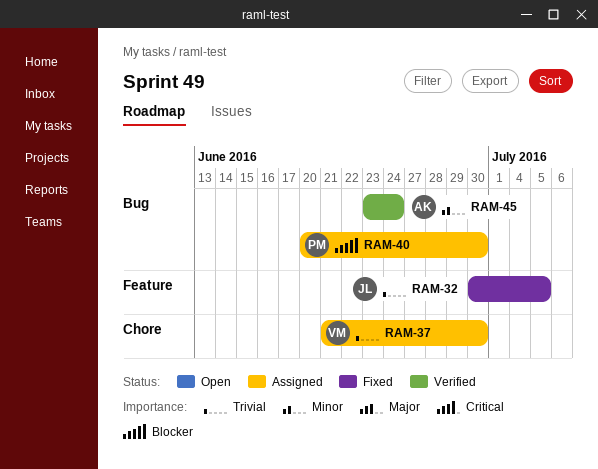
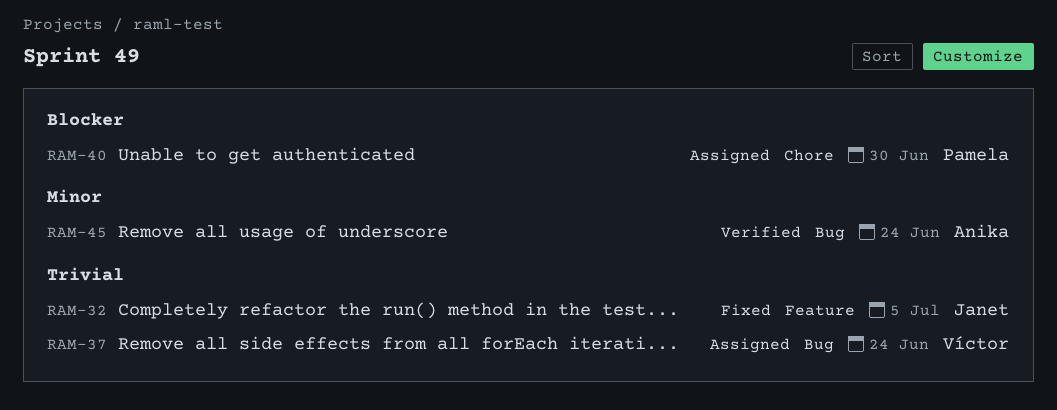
RAM-37, label: Chore -> Bug
RAM-37, due: Jun 30 -> Jun 24
RAM-40, label: Bug -> Chore

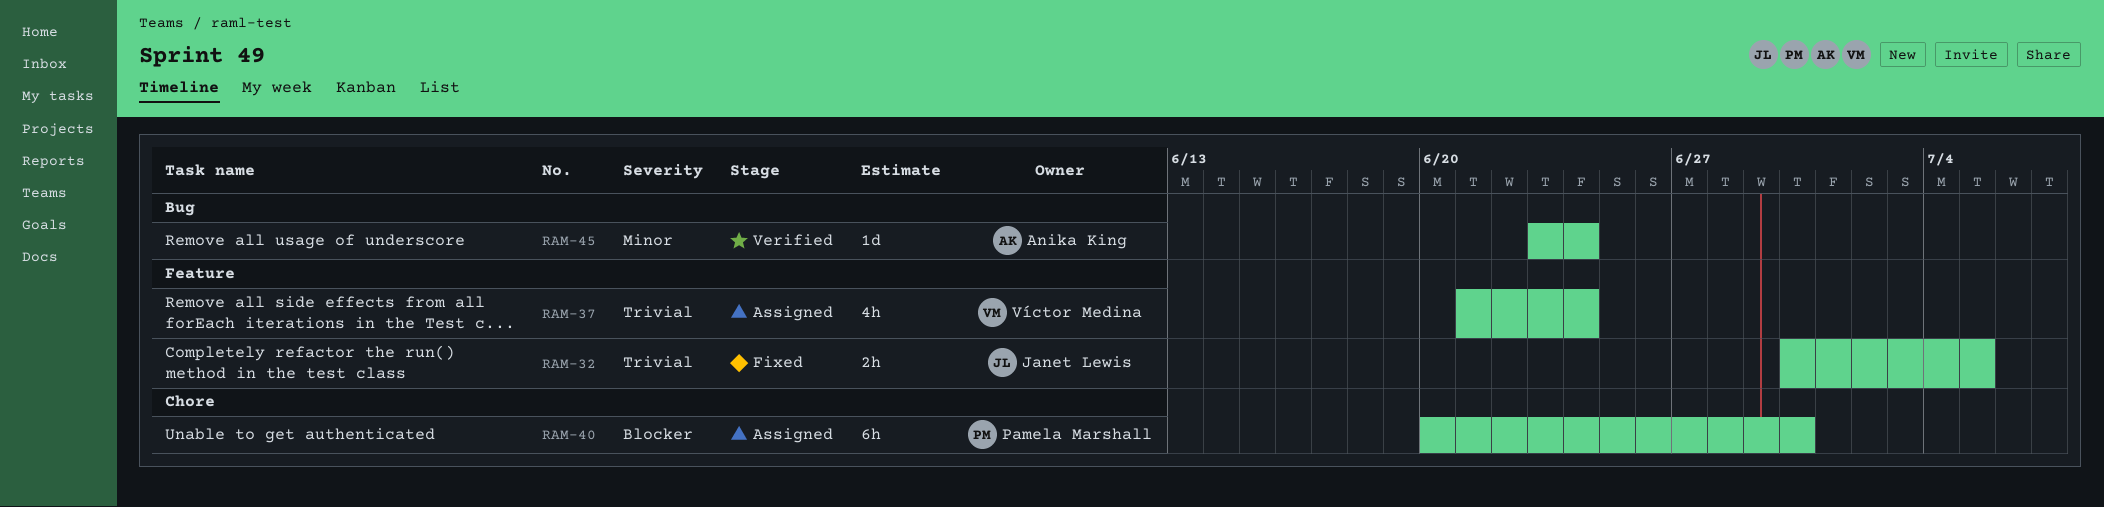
RAM-37, label: Bug -> Feature

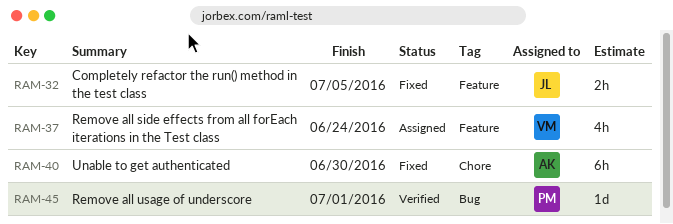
RAM-40, status: Assigned -> Fixed
RAM-40, owner: Pamela Marshall -> Anika King
RAM-45, owner: Anika King -> Pamela Marshall
RAM-45, due: Jun 24 -> Jul 1

